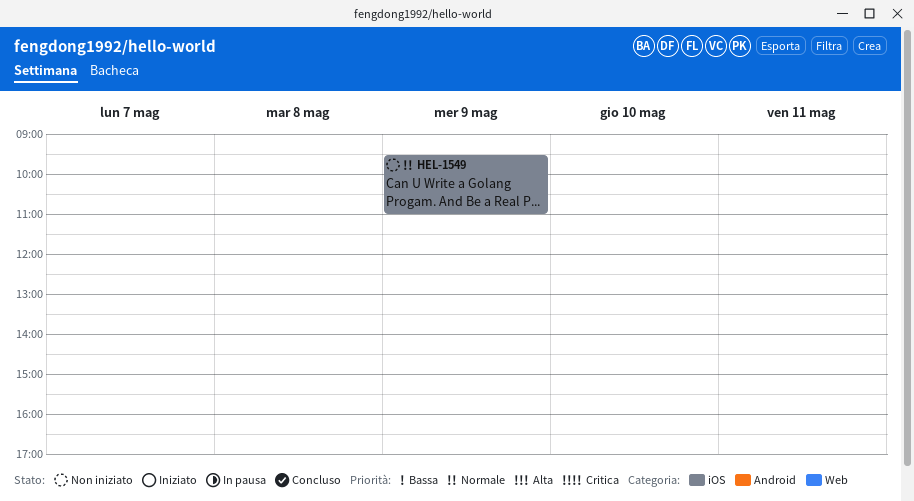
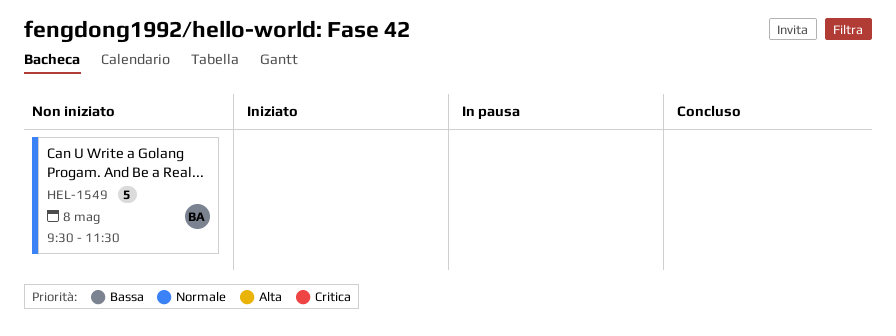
HEL-1549, day: May 9 -> May 8
HEL-1549, ends: 11:00 -> 11:30

